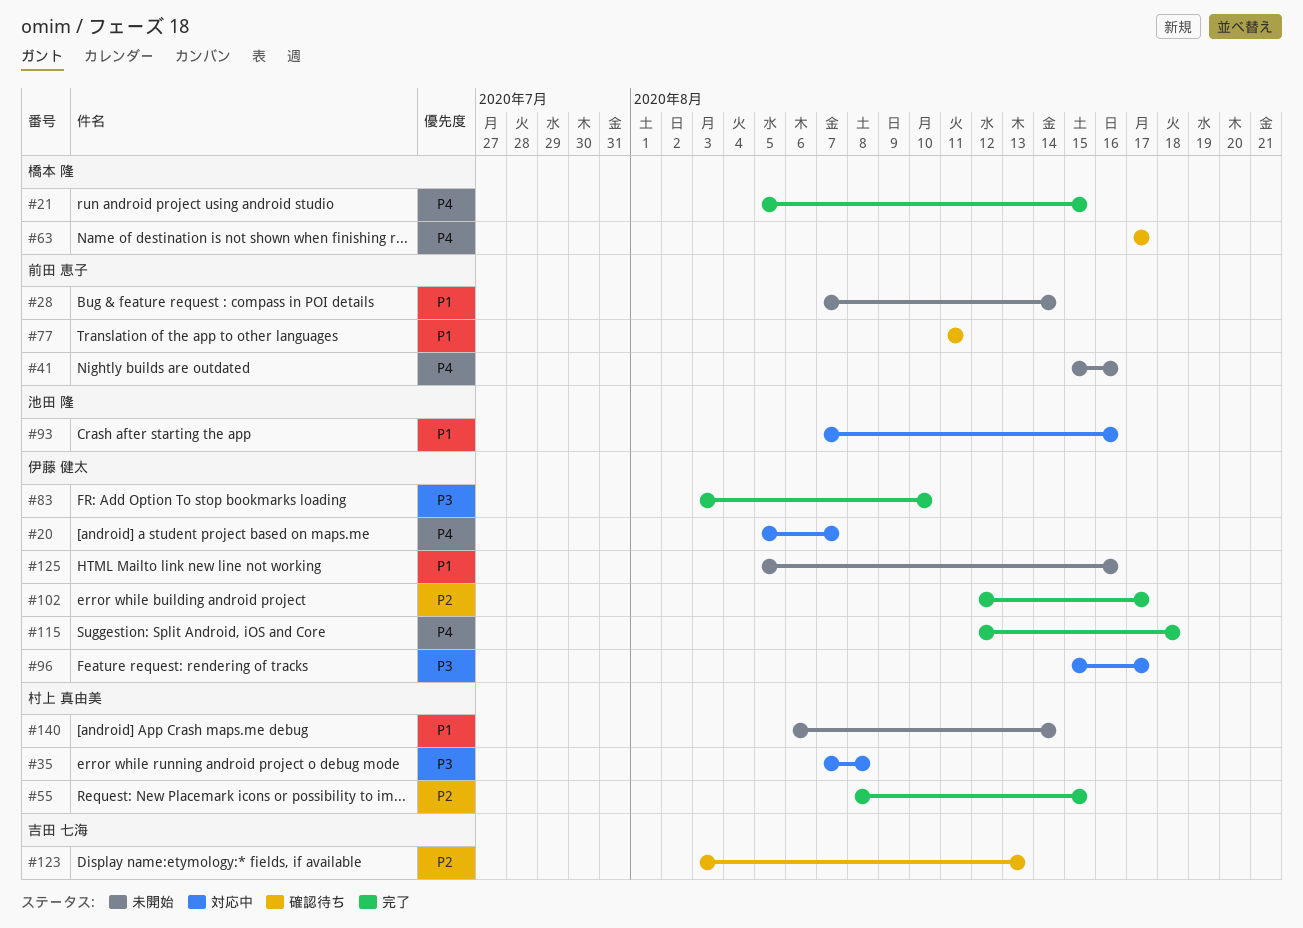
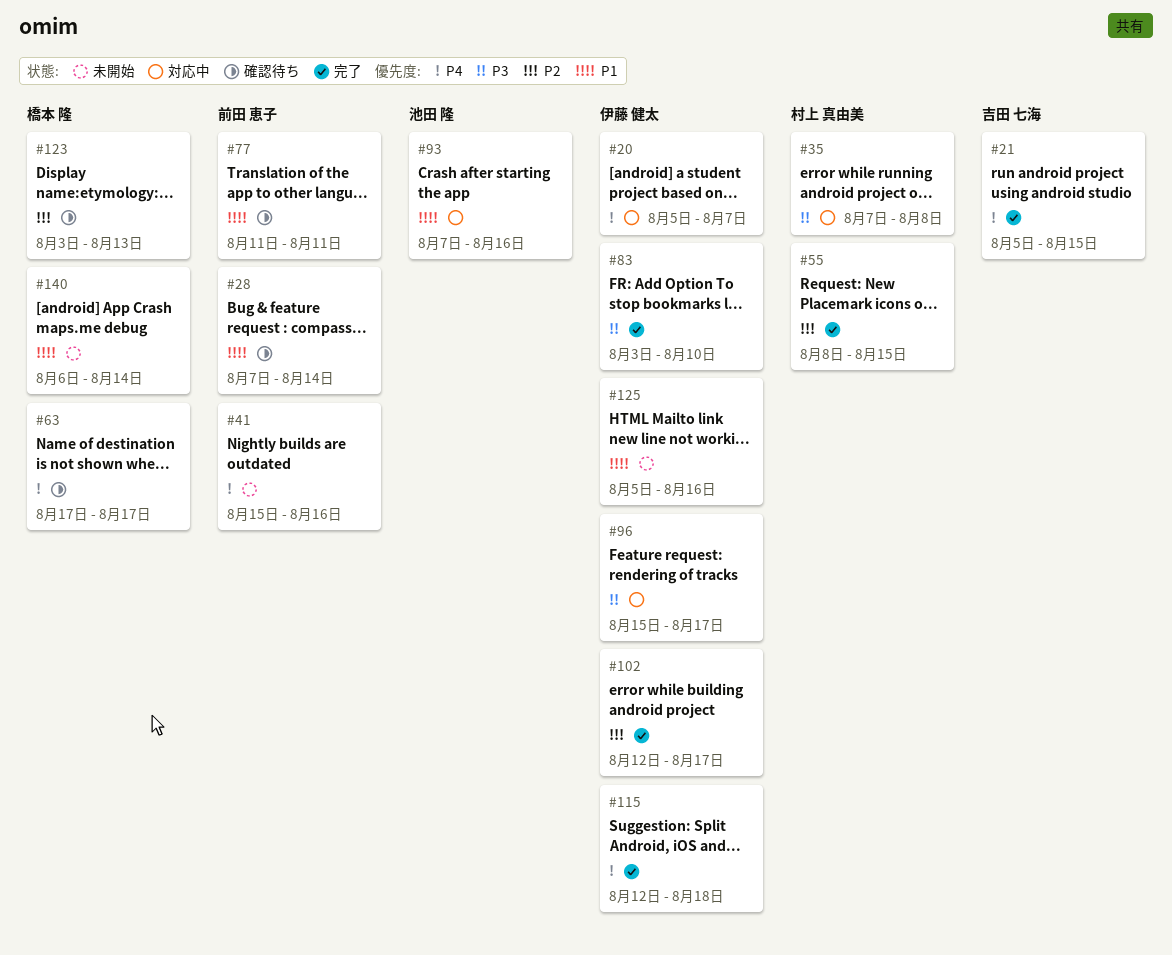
#21, owner: 橋本 隆 -> 吉田 七海
#28, status: 未開始 -> 確認待ち
#123, owner: 吉田 七海 -> 橋本 隆
#140, owner: 村上 真由美 -> 橋本 隆

